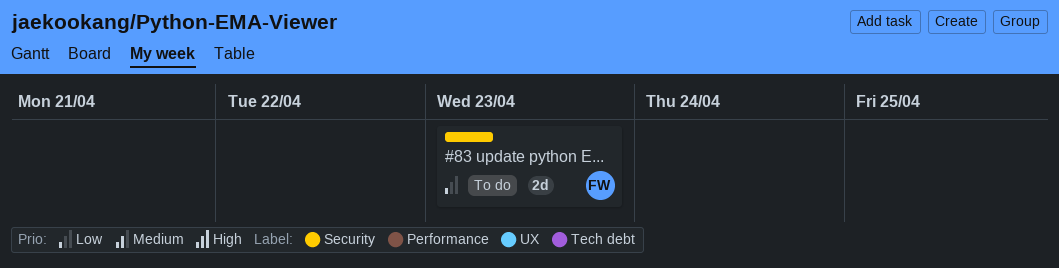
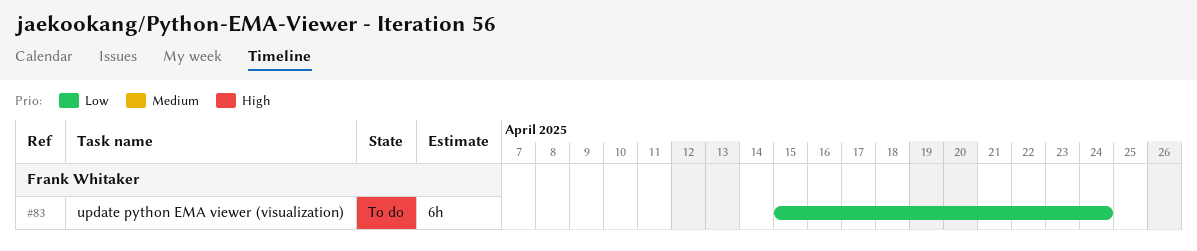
#83, estimate: 2d -> 6h
#83, due: Apr 23 -> Apr 24

